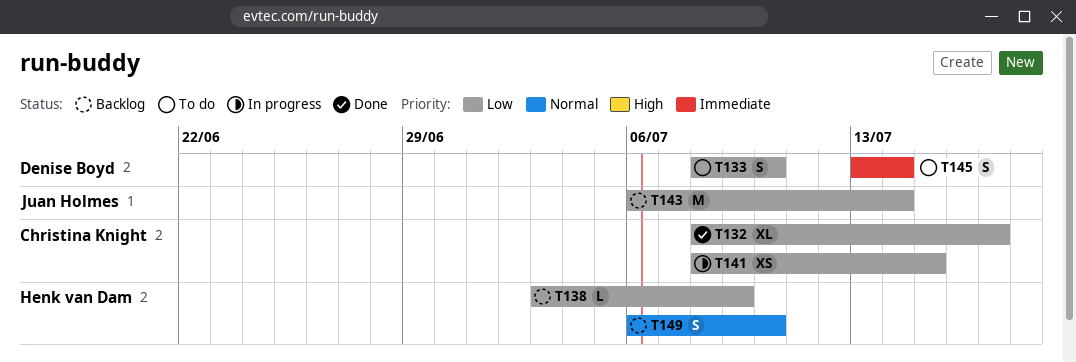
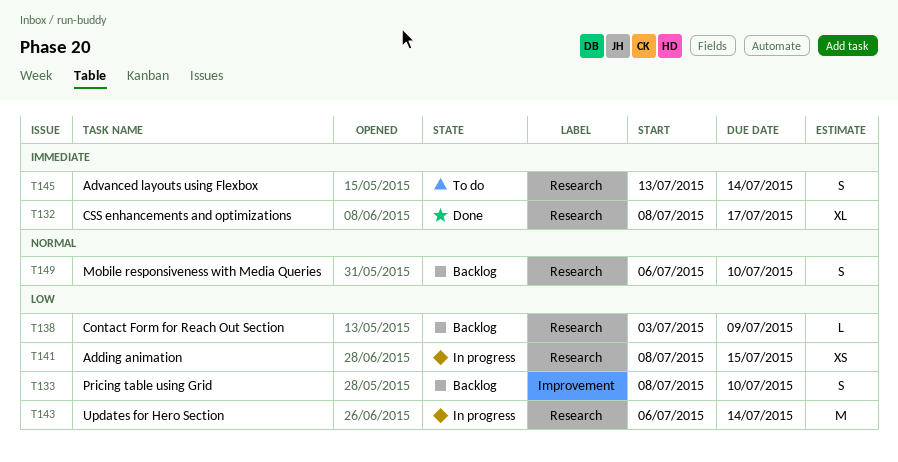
T132, priority: Low -> Immediate
T133, status: To do -> Backlog
T143, status: Backlog -> In progress

